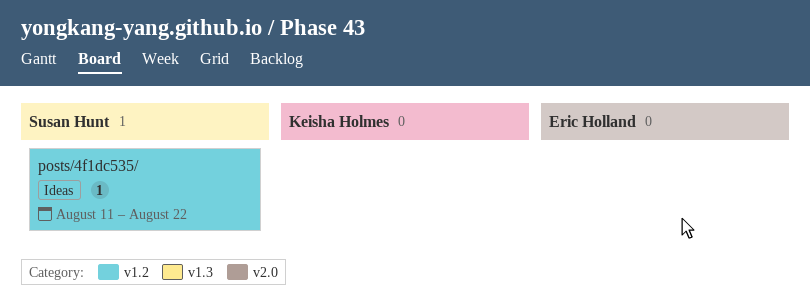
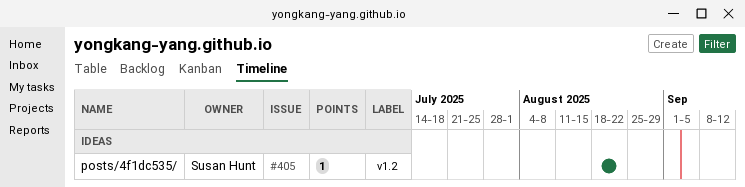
posts/4f1dc535/, start: Aug 11 -> Aug 18

